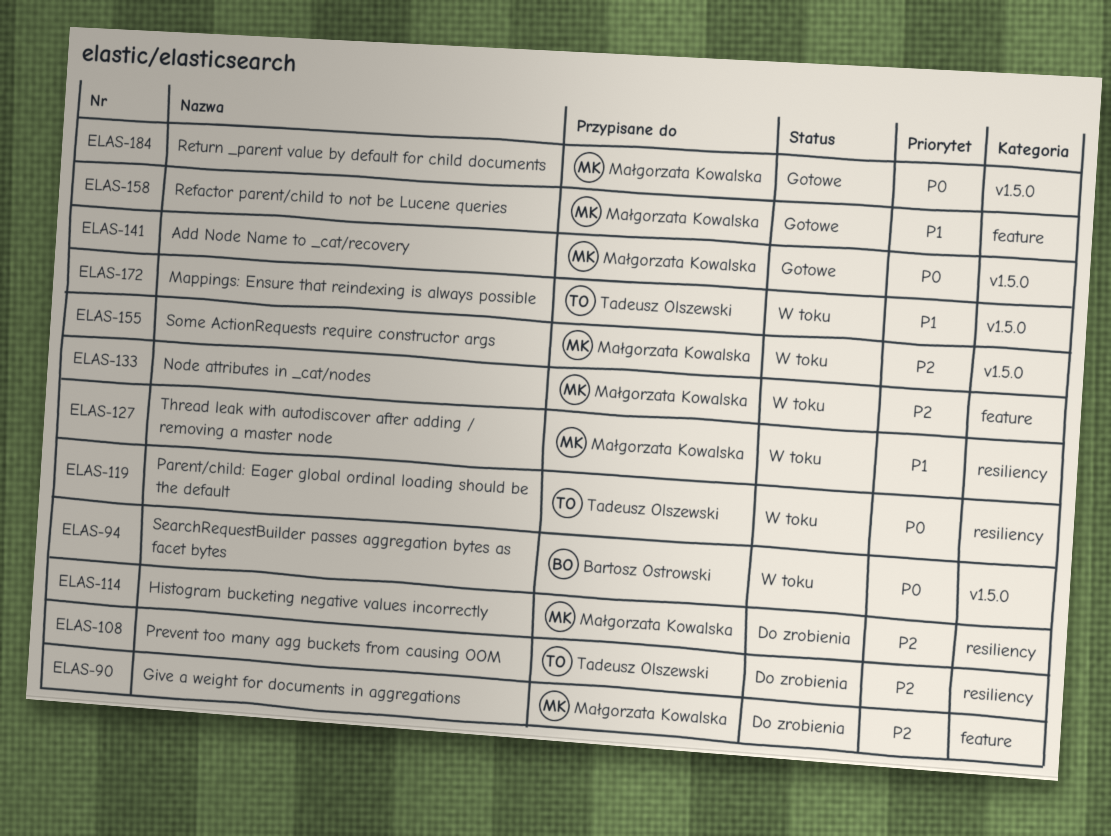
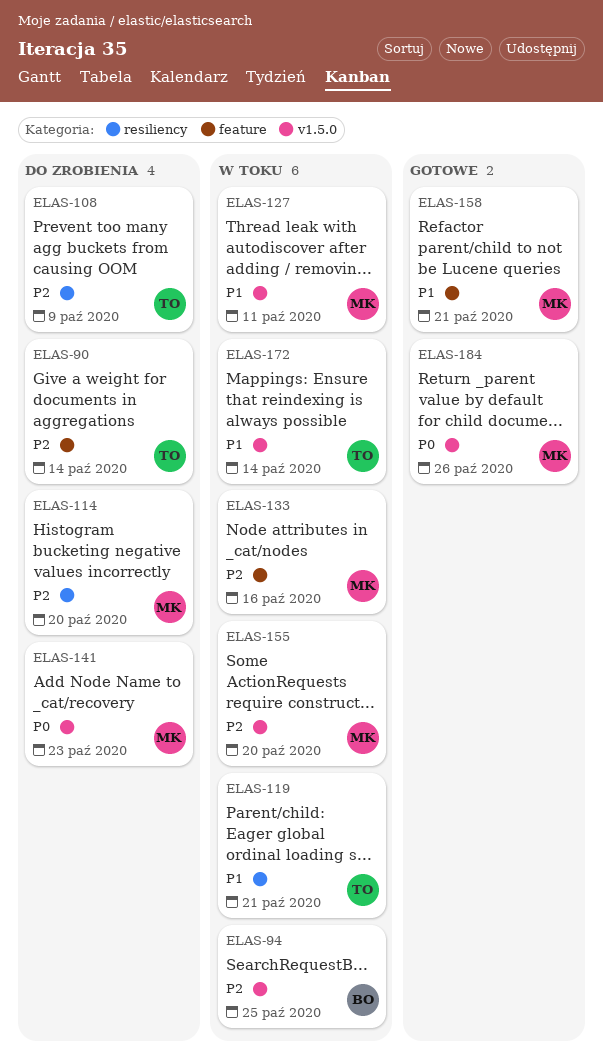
ELAS-90, owner: Małgorzata Kowalska -> Tadeusz Olszewski
ELAS-94, priority: P0 -> P2
ELAS-119, priority: P0 -> P1
ELAS-127, label: resiliency -> v1.5.0
ELAS-141, status: Gotowe -> Do zrobienia

